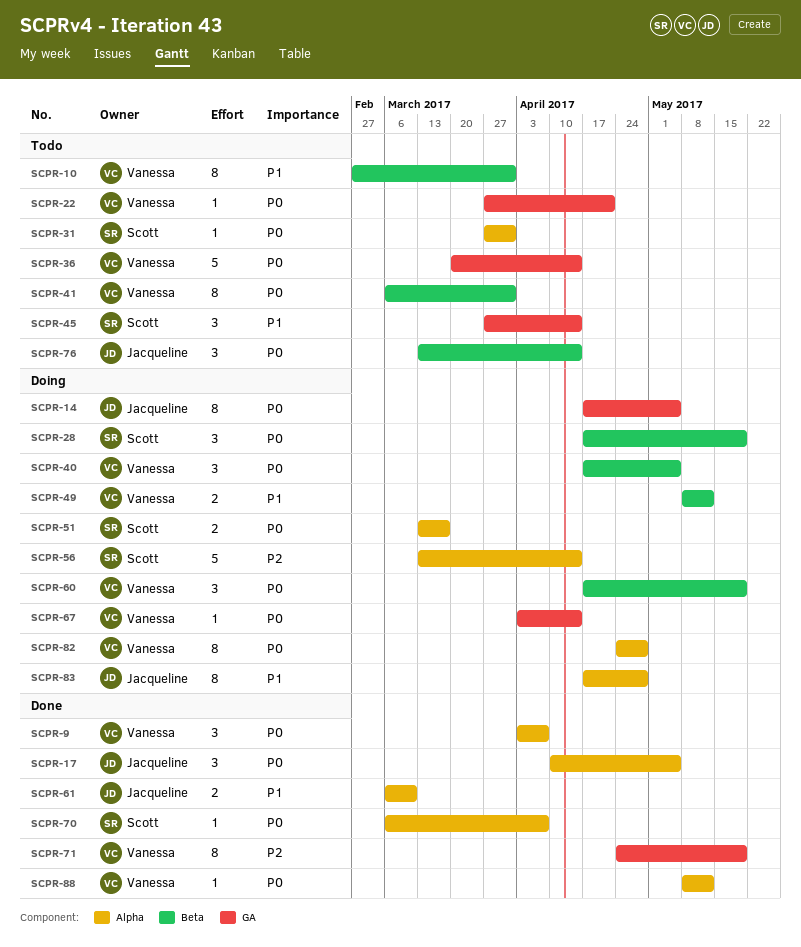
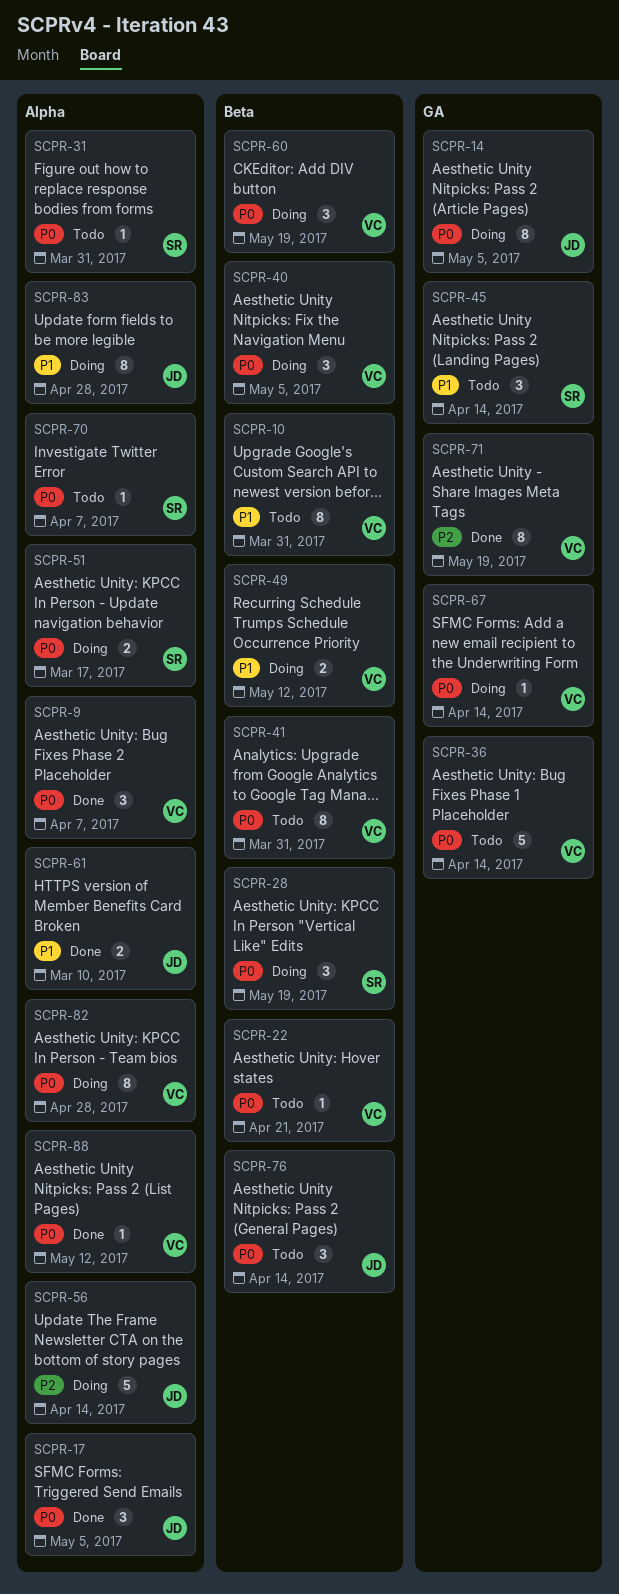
SCPR-22, label: GA -> Beta
SCPR-56, owner: Scott -> Jacqueline
SCPR-70, status: Done -> Todo

